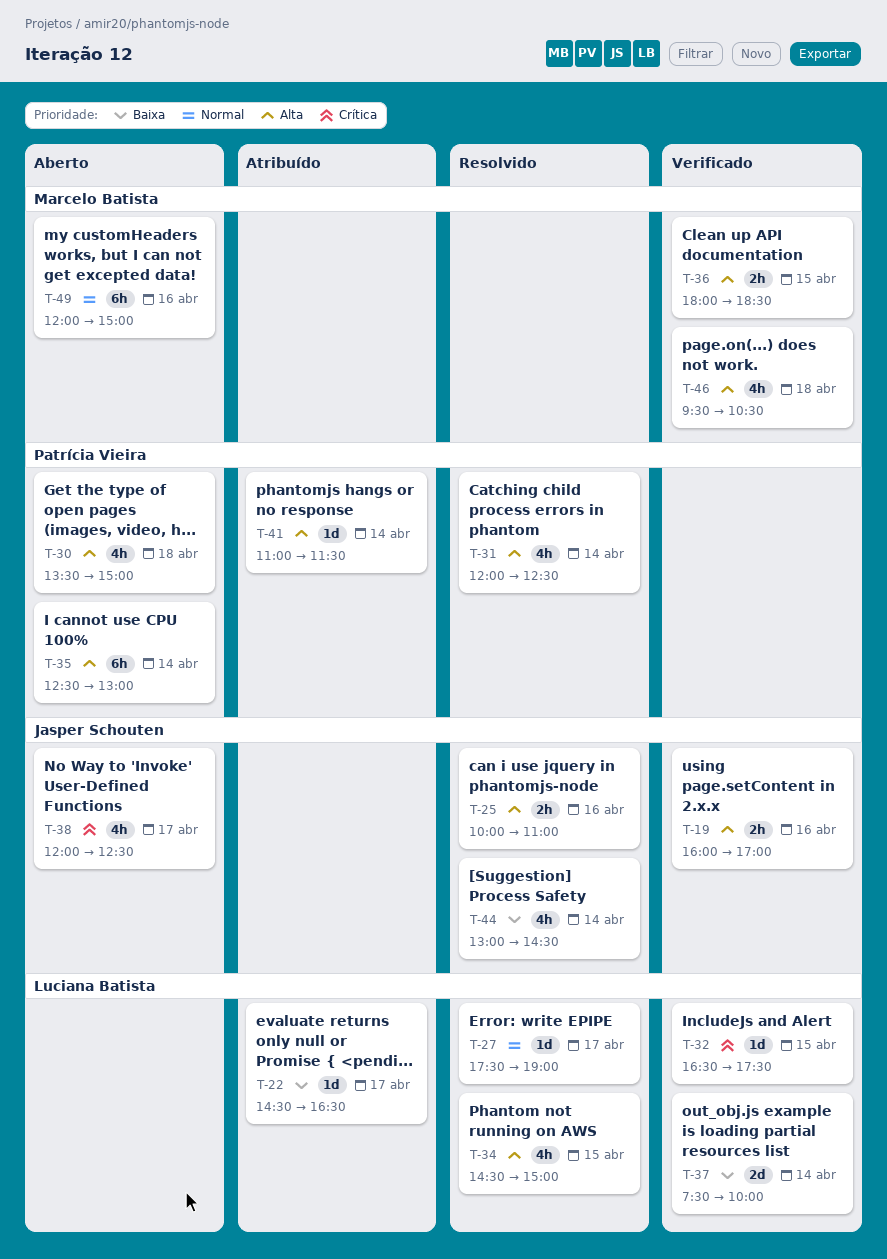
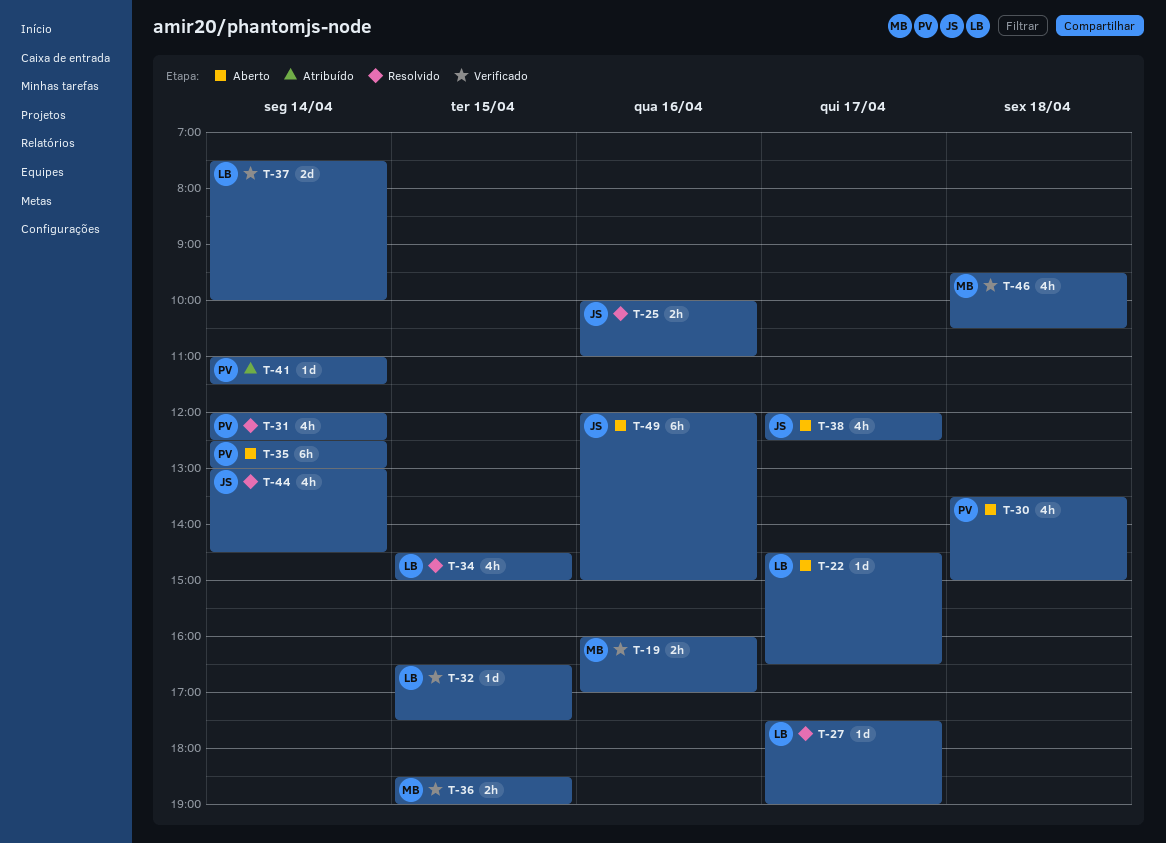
T-19, owner: Jasper Schouten -> Marcelo Batista
T-22, status: Atribuído -> Aberto
T-36, begins: 18:00 -> 18:30
T-36, ends: 18:30 -> 19:00
T-49, owner: Marcelo Batista -> Jasper Schouten

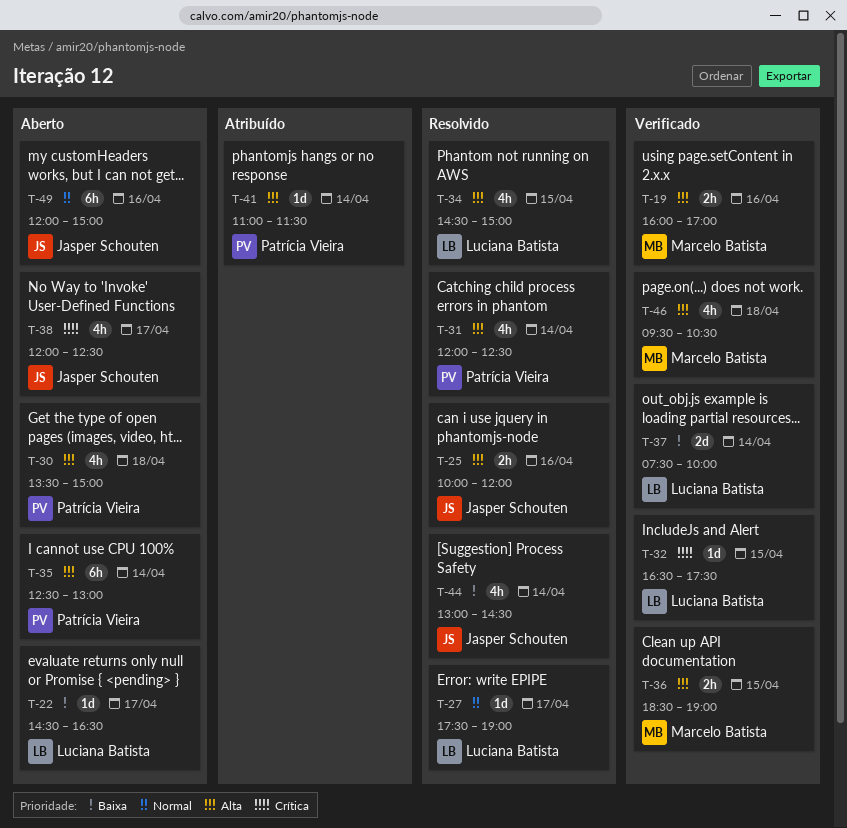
T-25, ends: 11:00 -> 12:00

